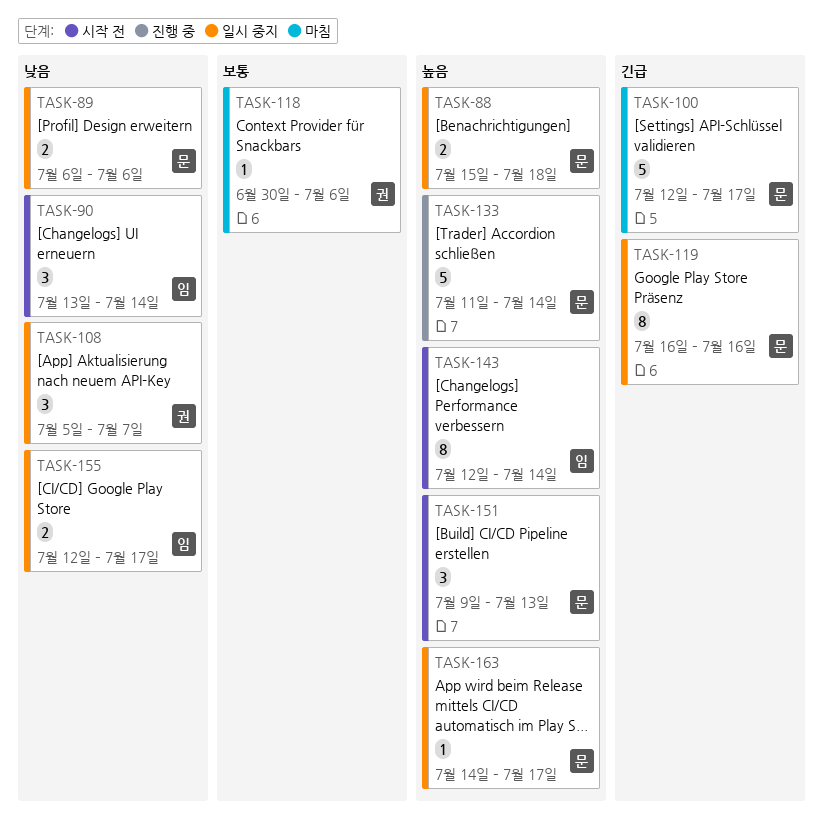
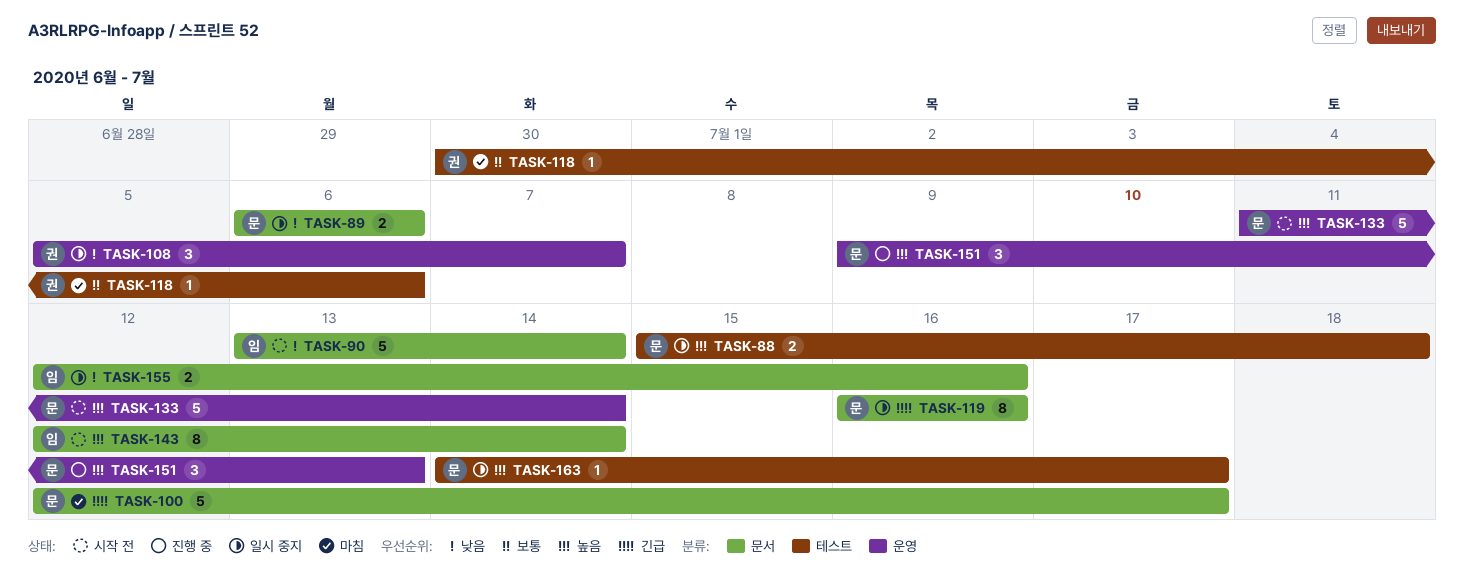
TASK-90, estimate: 3 -> 5
TASK-133, status: 진행 중 -> 시작 전
TASK-151, status: 시작 전 -> 진행 중
TASK-155, due: Jul 17 -> Jul 16

